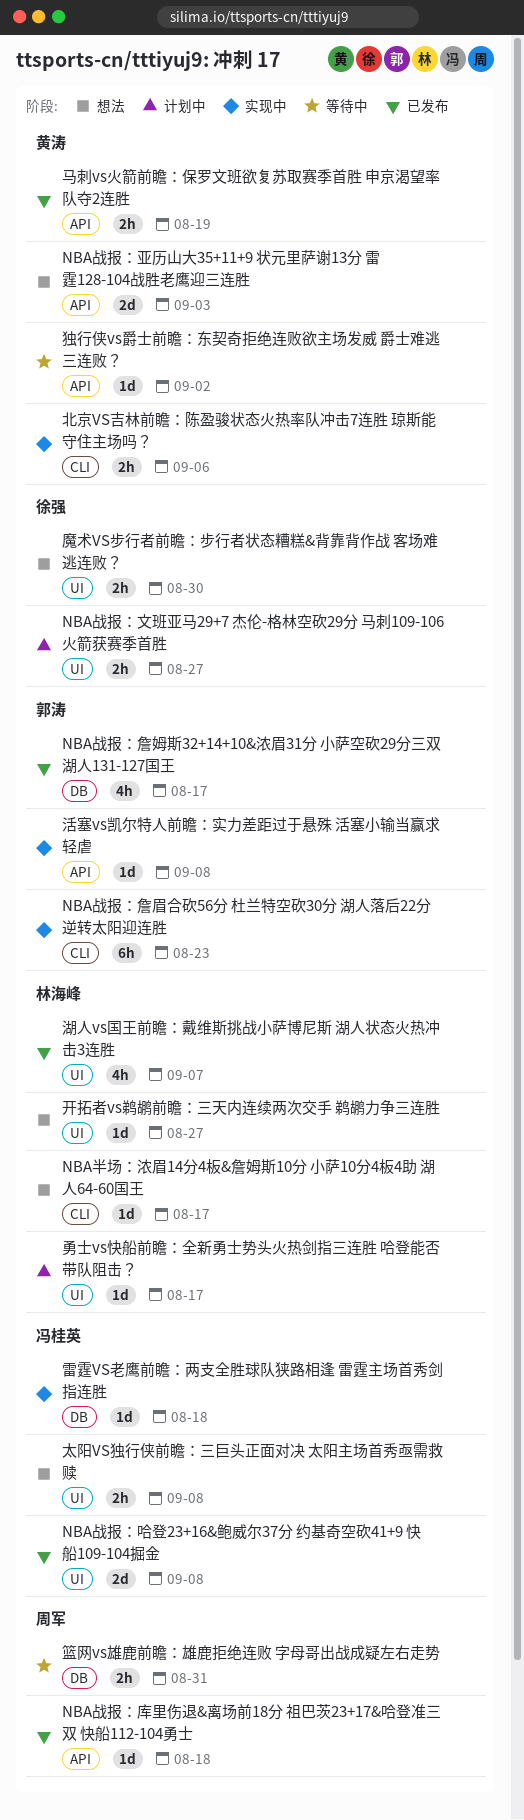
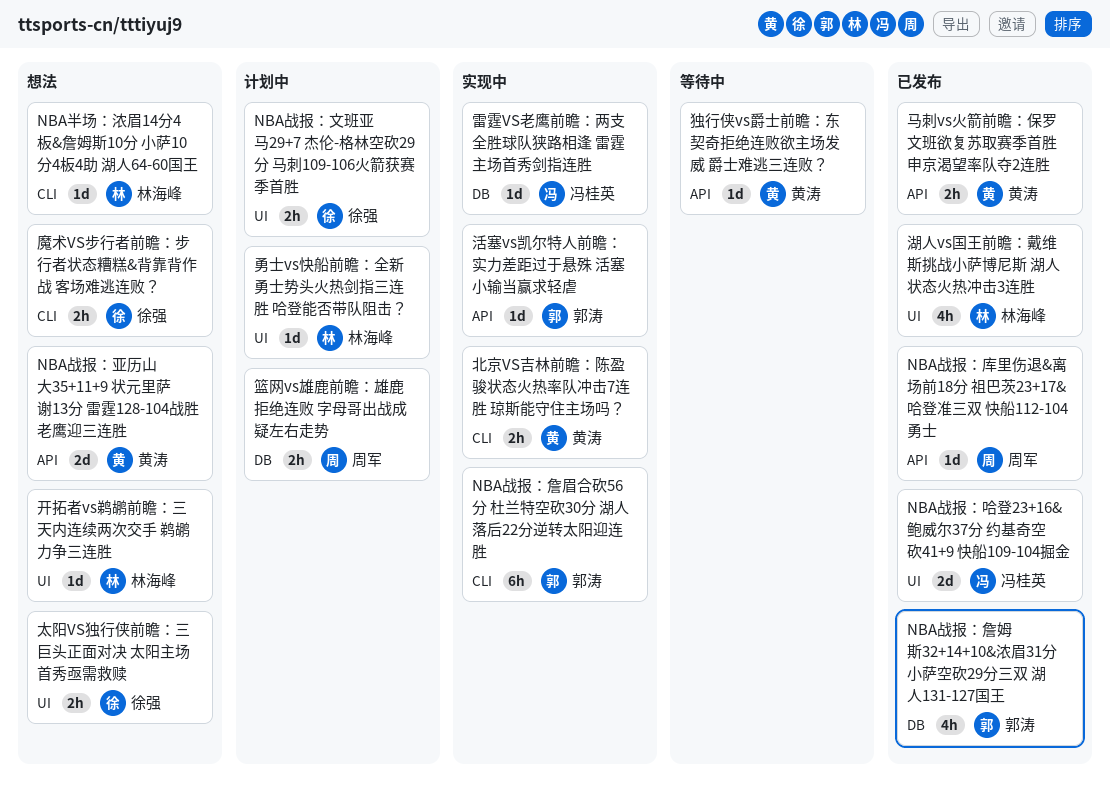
太阳VS独行侠前瞻：三巨头正面对决 太阳主场首秀亟需救赎, owner: 冯桂英 -> 徐强
篮网vs雄鹿前瞻：雄鹿拒绝连败 字母哥出战成疑左右走势, status: 等待中 -> 计划中
魔术VS步行者前瞻：步行者状态糟糕&背靠背作战 客场难逃连败？, label: UI -> CLI

